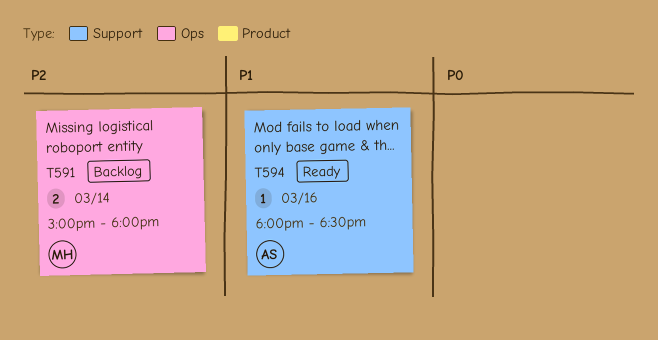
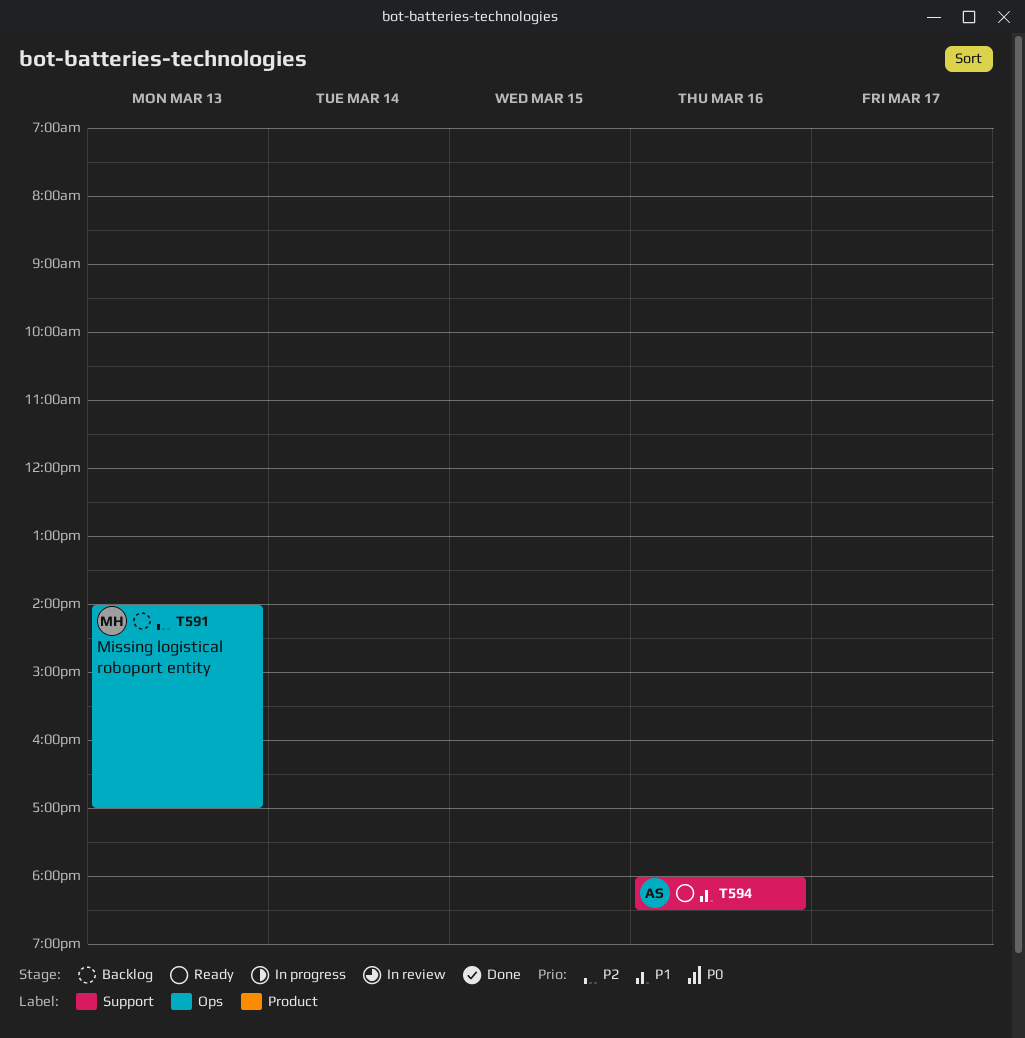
T591, day: Mar 14 -> Mar 13
T591, begins: 15:00 -> 14:00
T591, ends: 18:00 -> 17:00

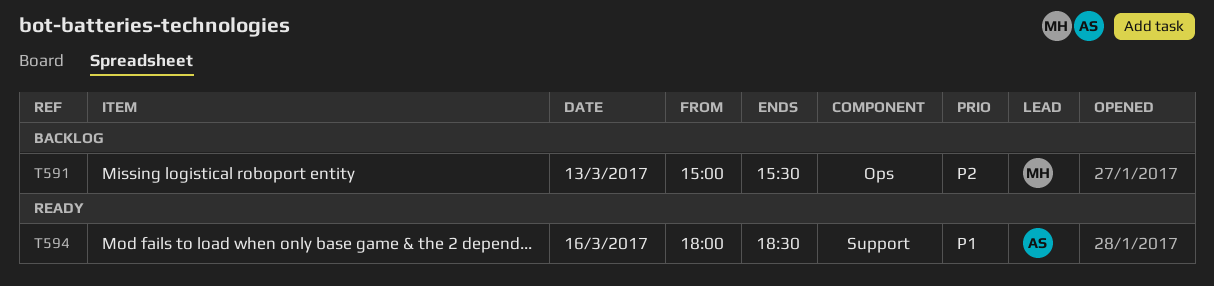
T591, begins: 14:00 -> 15:00
T591, ends: 17:00 -> 15:30

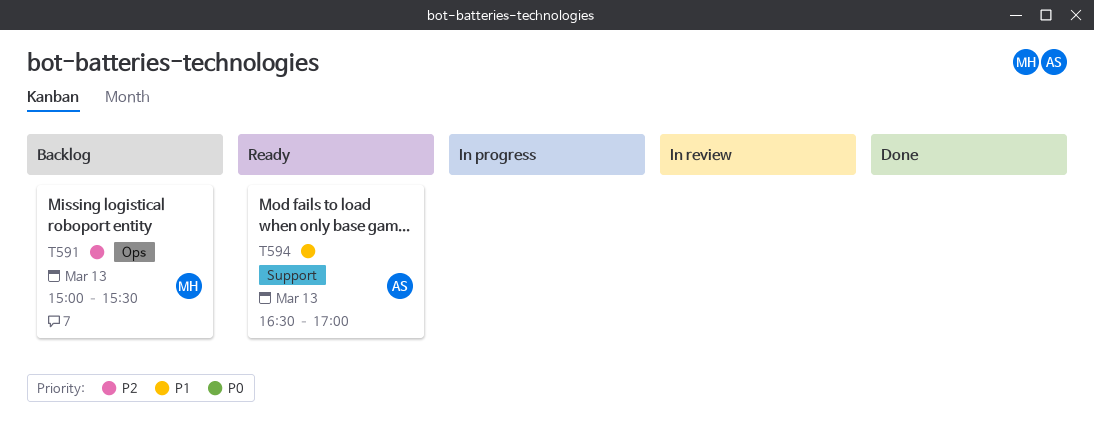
T594, day: Mar 16 -> Mar 13
T594, begins: 18:00 -> 16:30
T594, ends: 18:30 -> 17:00

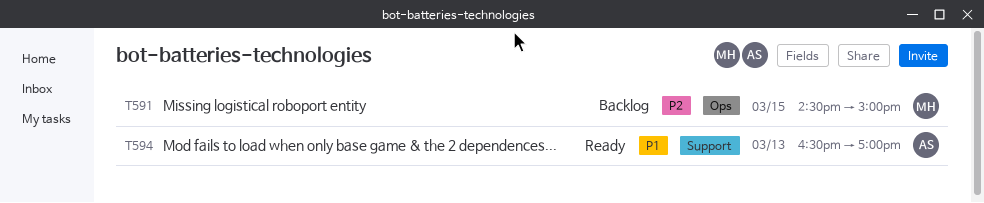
T591, day: Mar 13 -> Mar 15
T591, begins: 15:00 -> 14:30
T591, ends: 15:30 -> 15:00

